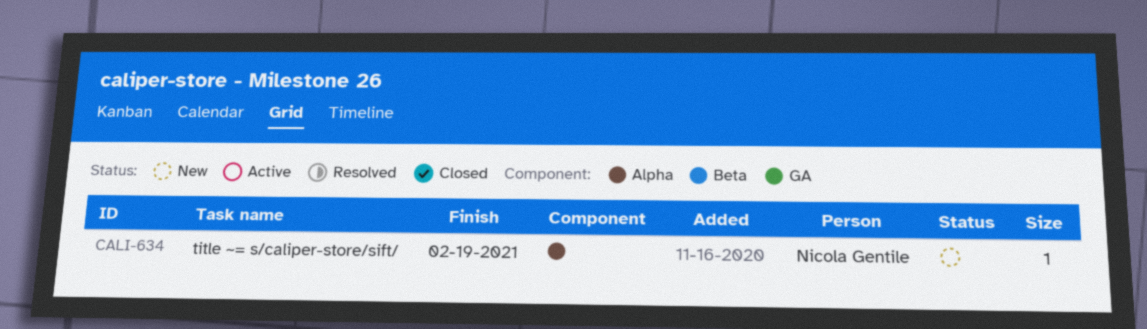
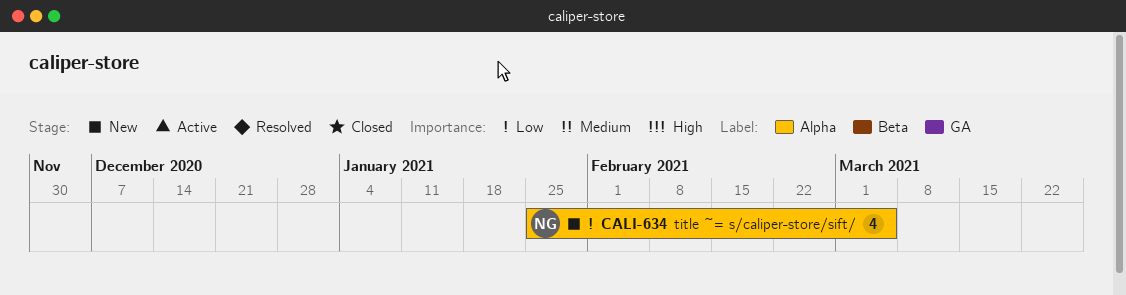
CALI-634, estimate: 1 -> 4
CALI-634, due: Feb 19 -> Mar 5

